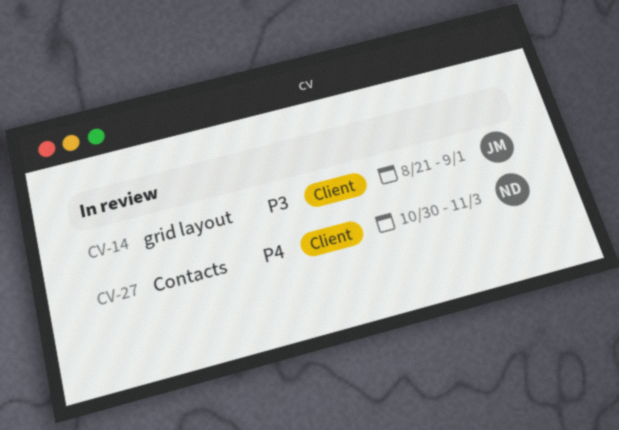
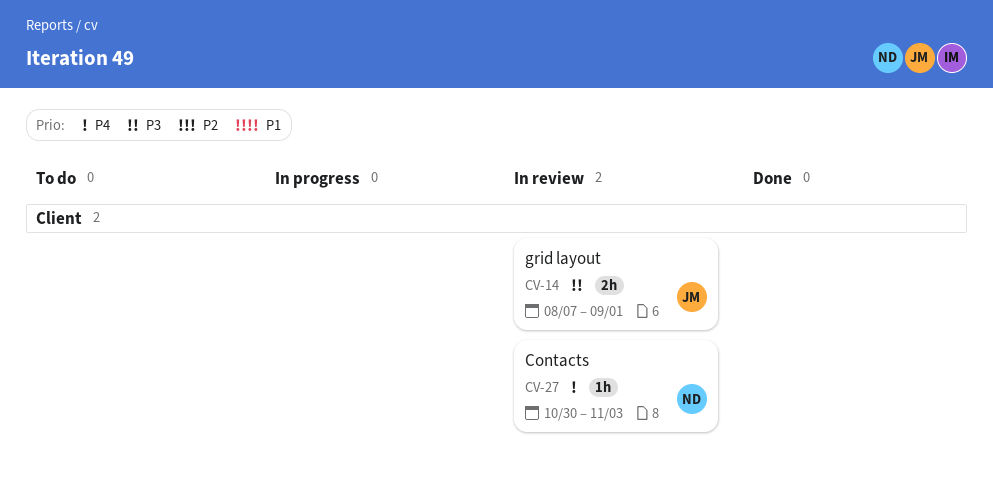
CV-14, start: Aug 21 -> Aug 7

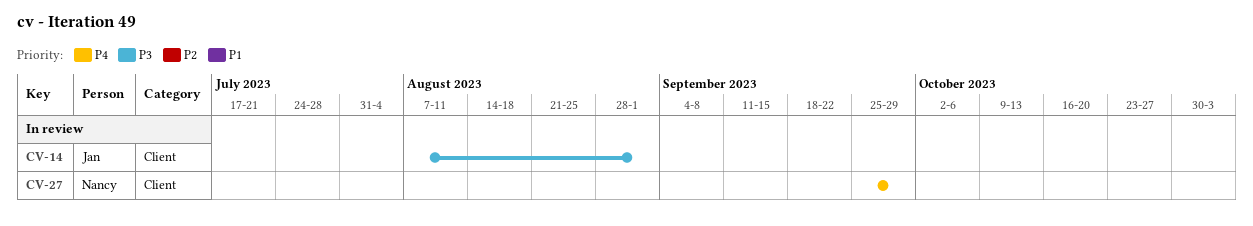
CV-27, start: Oct 30 -> Sep 25
CV-27, due: Nov 3 -> Sep 29

